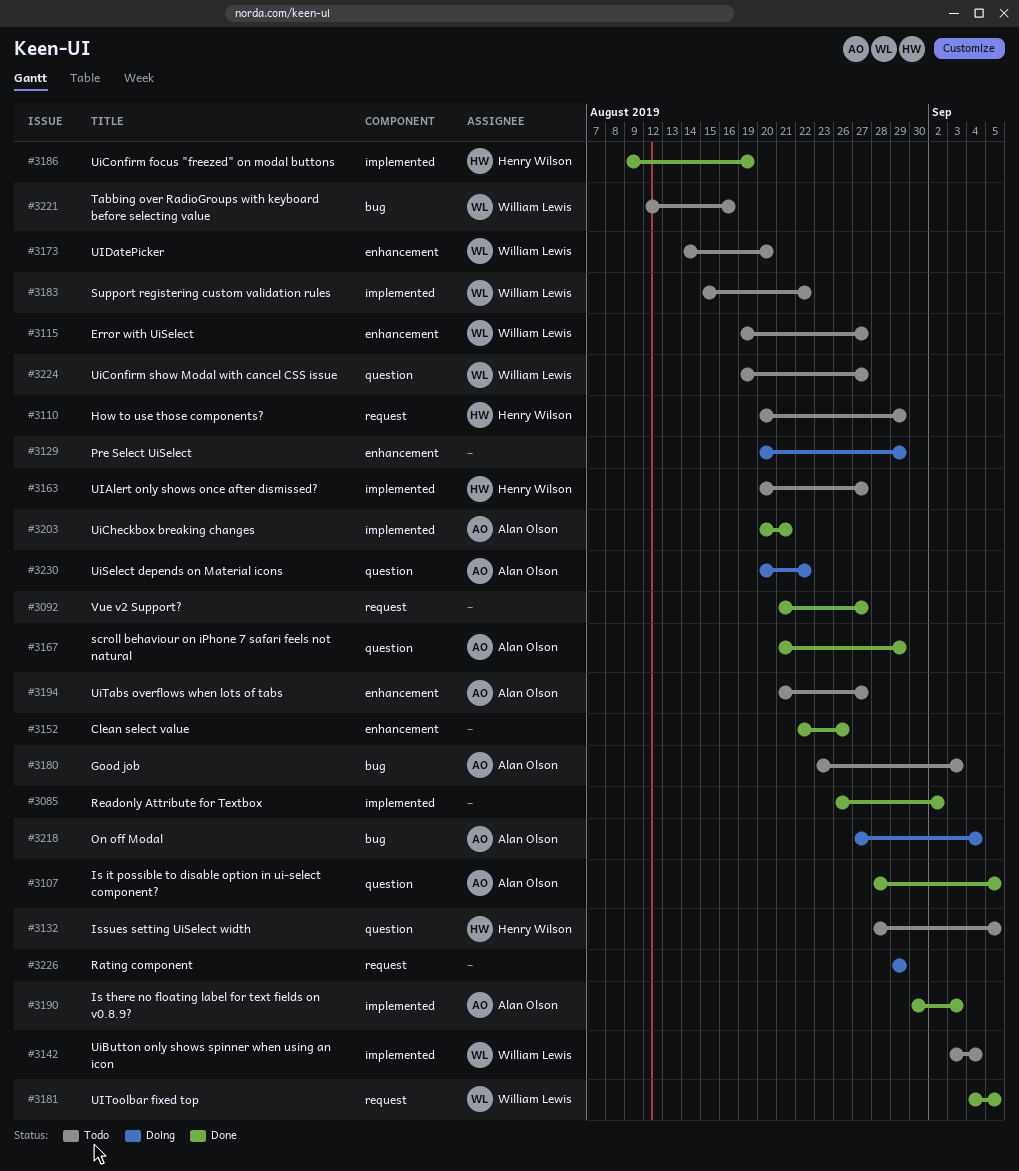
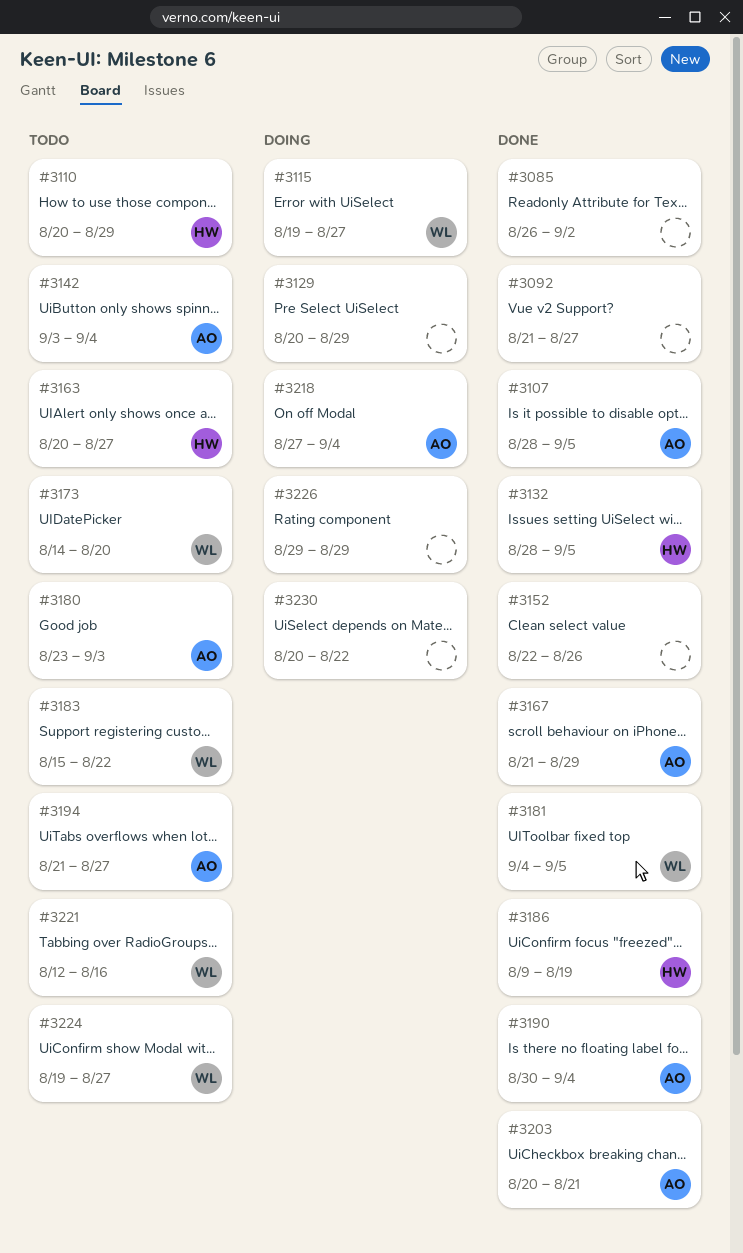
#3115, status: Todo -> Doing
#3132, status: Todo -> Done
#3142, owner: William Lewis -> Alan Olson
#3190, due: Sep 3 -> Sep 4
#3230, owner: Alan Olson -> none

